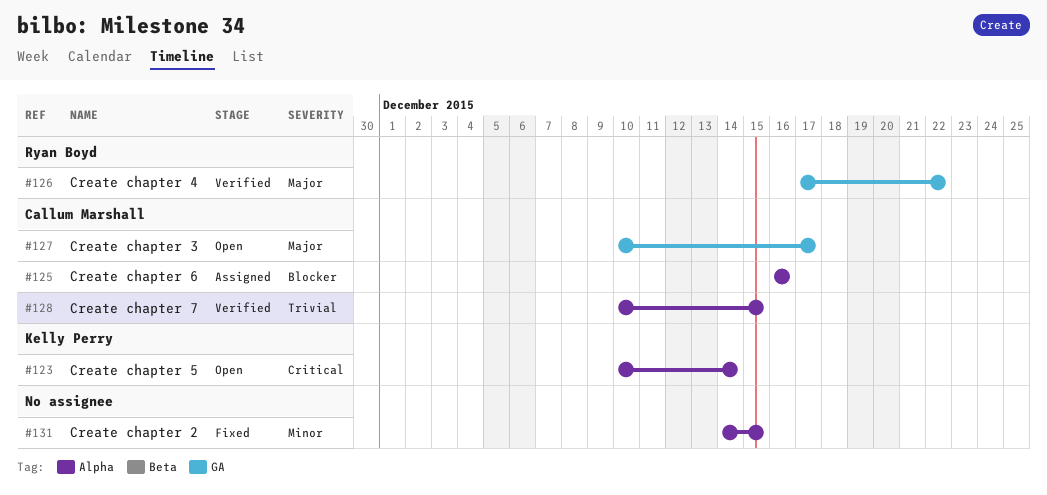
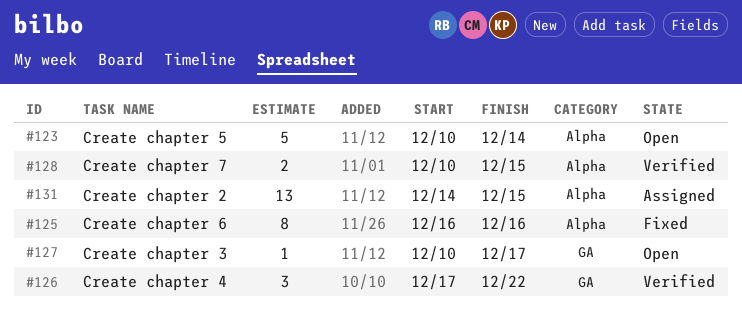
#125, status: Assigned -> Fixed
#131, status: Fixed -> Assigned

